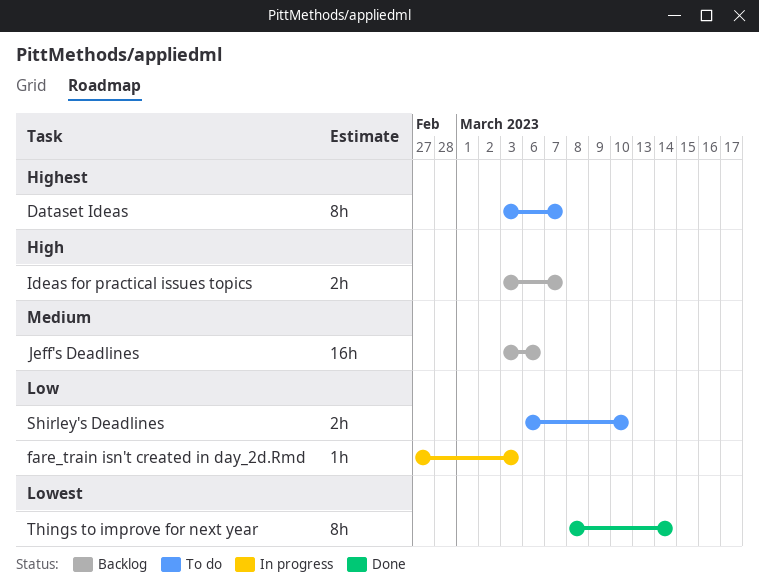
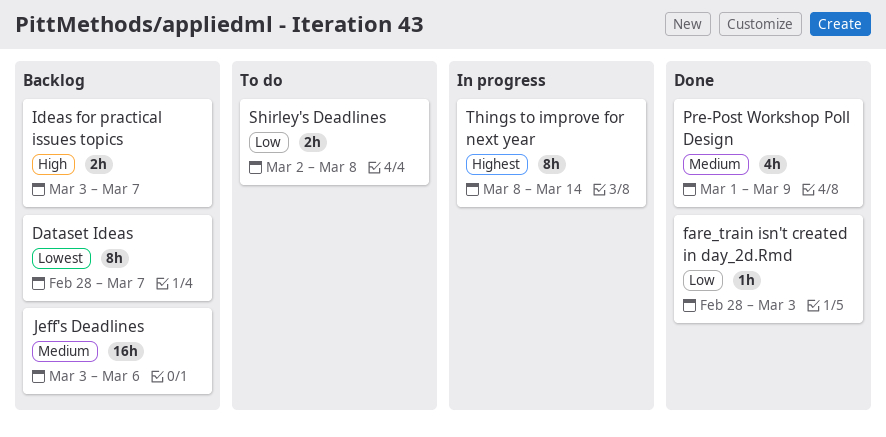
Dataset Ideas, status: To do -> Backlog
Dataset Ideas, priority: Highest -> Lowest
Dataset Ideas, start: Mar 3 -> Feb 28
fare_train isn't created in day_2d.Rmd, status: In progress -> Done
fare_train isn't created in day_2d.Rmd, start: Feb 27 -> Feb 28
Pre-Post Workshop Poll Design: none -> present
Shirley's Deadlines, start: Mar 6 -> Mar 2
Shirley's Deadlines, due: Mar 10 -> Mar 8
Things to improve for next year, status: Done -> In progress
Things to improve for next year, priority: Lowest -> Highest

